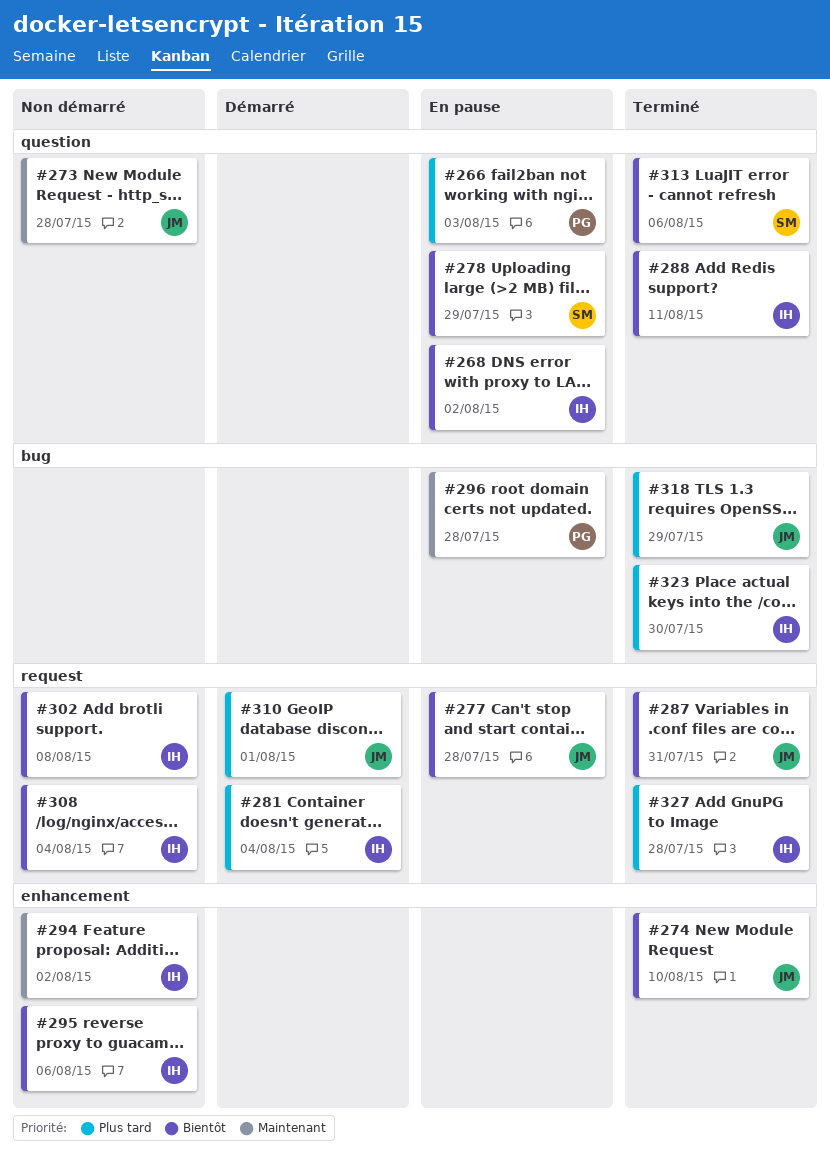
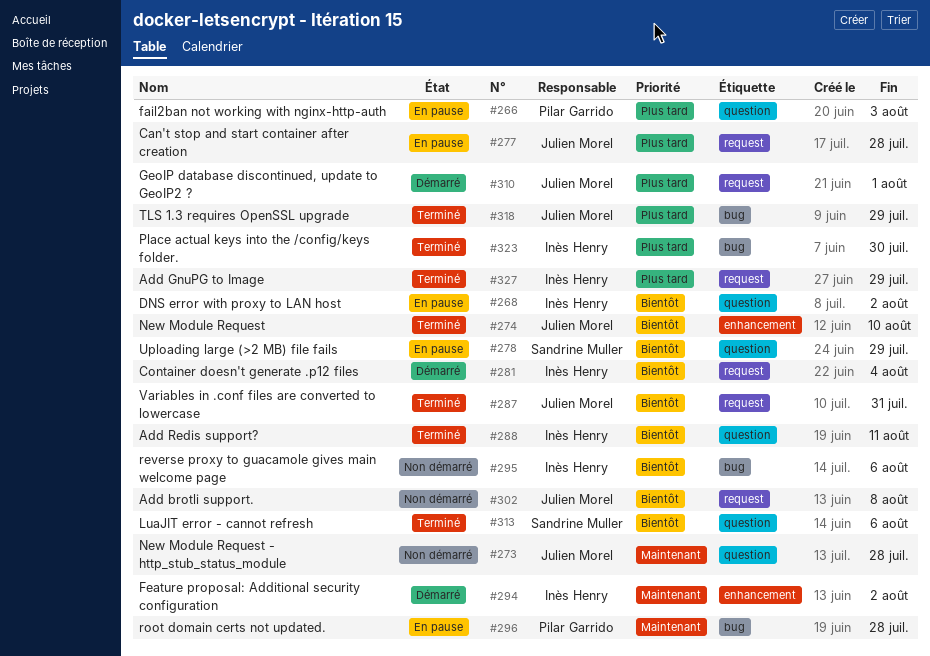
#277, priority: Bientôt -> Plus tard
#281, priority: Plus tard -> Bientôt
#294, status: Non démarré -> Démarré
#295, label: enhancement -> bug
#302, owner: Inès Henry -> Julien Morel
#308: present -> none
#327, due: Jul 28 -> Jul 29

